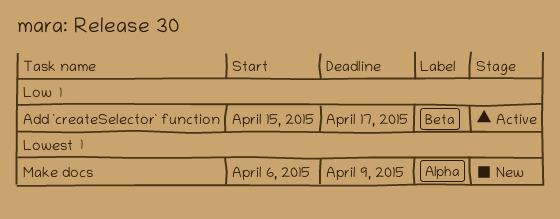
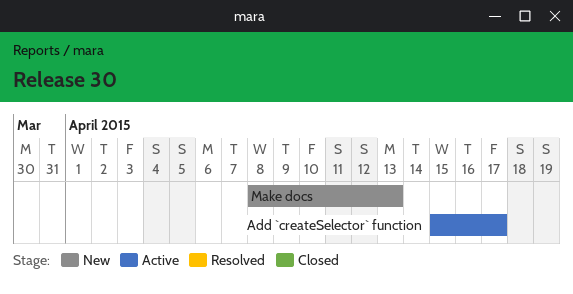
Make docs, start: Apr 6 -> Apr 8
Make docs, due: Apr 9 -> Apr 13

